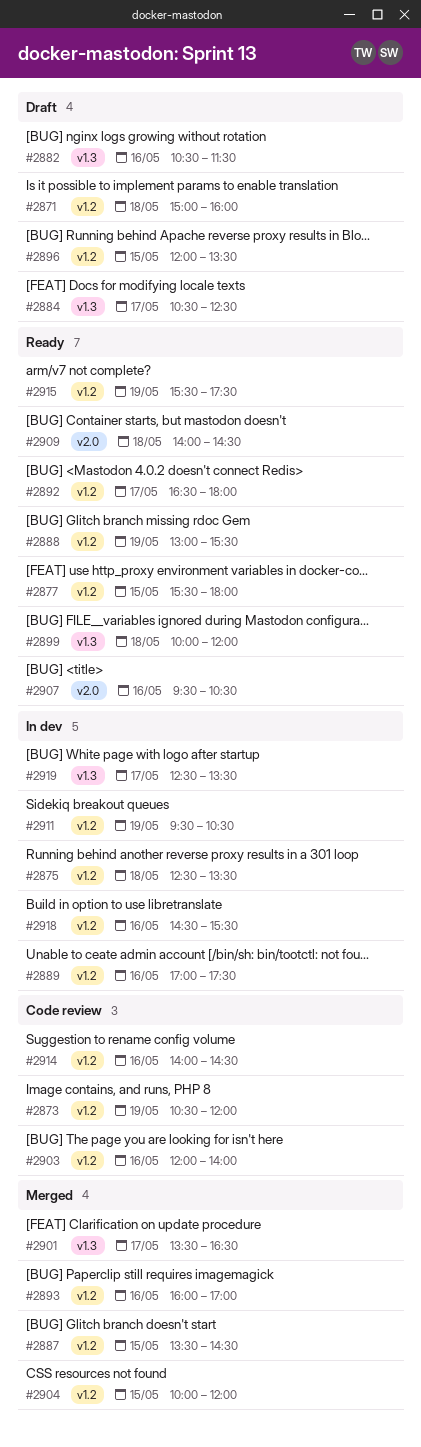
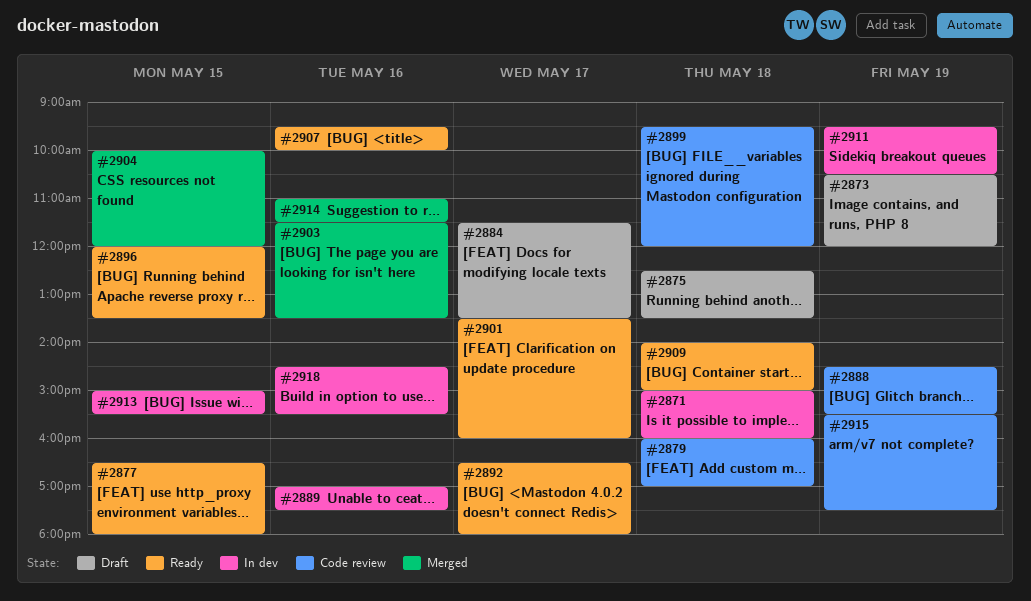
#2871, status: Draft -> In dev
#2873, status: Code review -> Draft
#2875, status: In dev -> Draft
#2877, begins: 15:30 -> 16:30
#2879: none -> present
#2882: present -> none
#2884, begins: 10:30 -> 11:30
#2884, ends: 12:30 -> 13:30
#2887: present -> none
#2888, status: Ready -> Code review
#2888, begins: 13:00 -> 14:30
#2893: present -> none
#2896, status: Draft -> Ready
#2899, status: Ready -> Code review
#2899, begins: 10:00 -> 09:30
#2901, status: Merged -> Ready
#2901, ends: 16:30 -> 16:00
#2903, status: Code review -> Merged
#2903, begins: 12:00 -> 11:30
#2903, ends: 14:00 -> 13:30
#2907, ends: 10:30 -> 10:00
#2909, ends: 14:30 -> 15:00
#2913: none -> present
#2914, status: Code review -> Merged
#2914, begins: 14:00 -> 11:00
#2914, ends: 14:30 -> 11:30
#2915, status: Ready -> Code review
#2919: present -> none

